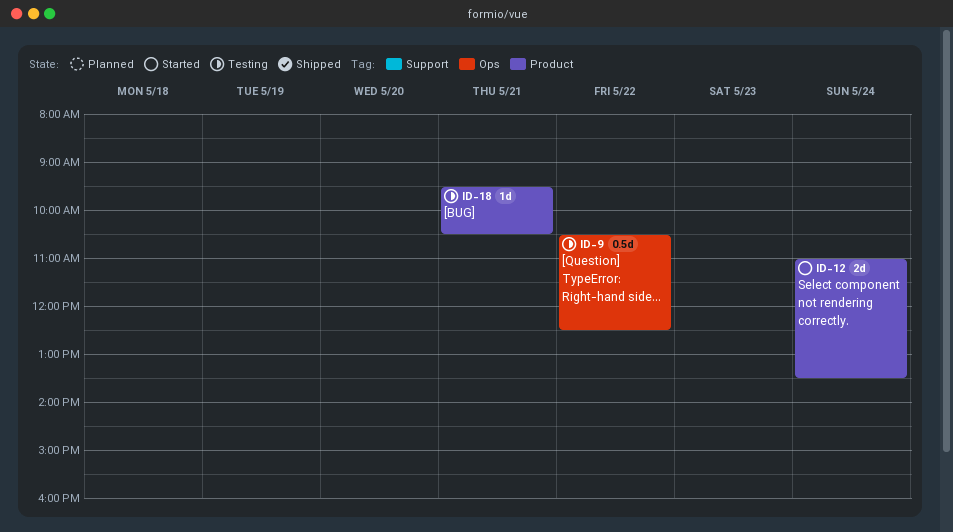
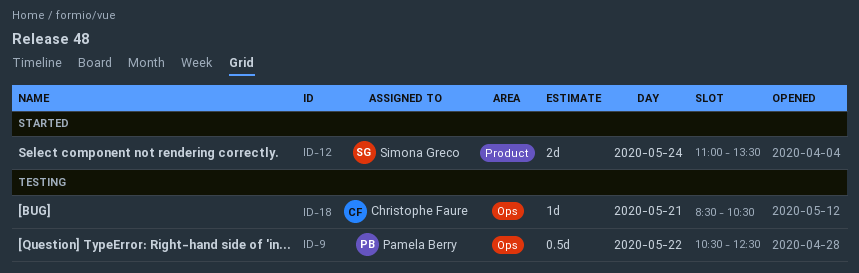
ID-18, label: Product -> Ops
ID-18, begins: 09:30 -> 08:30

